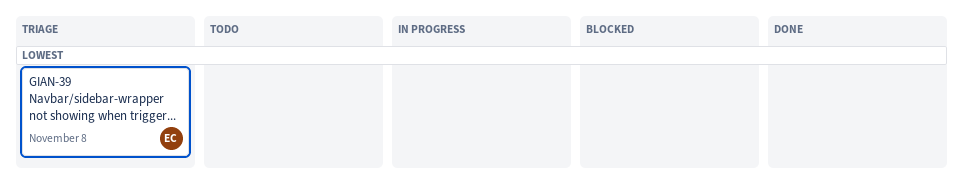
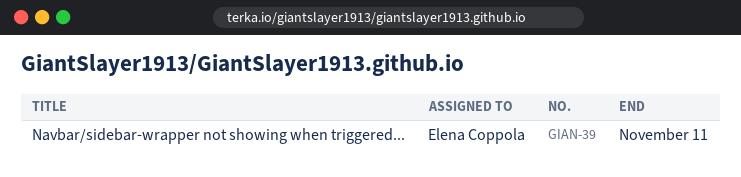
GIAN-39, due: Nov 8 -> Nov 11

